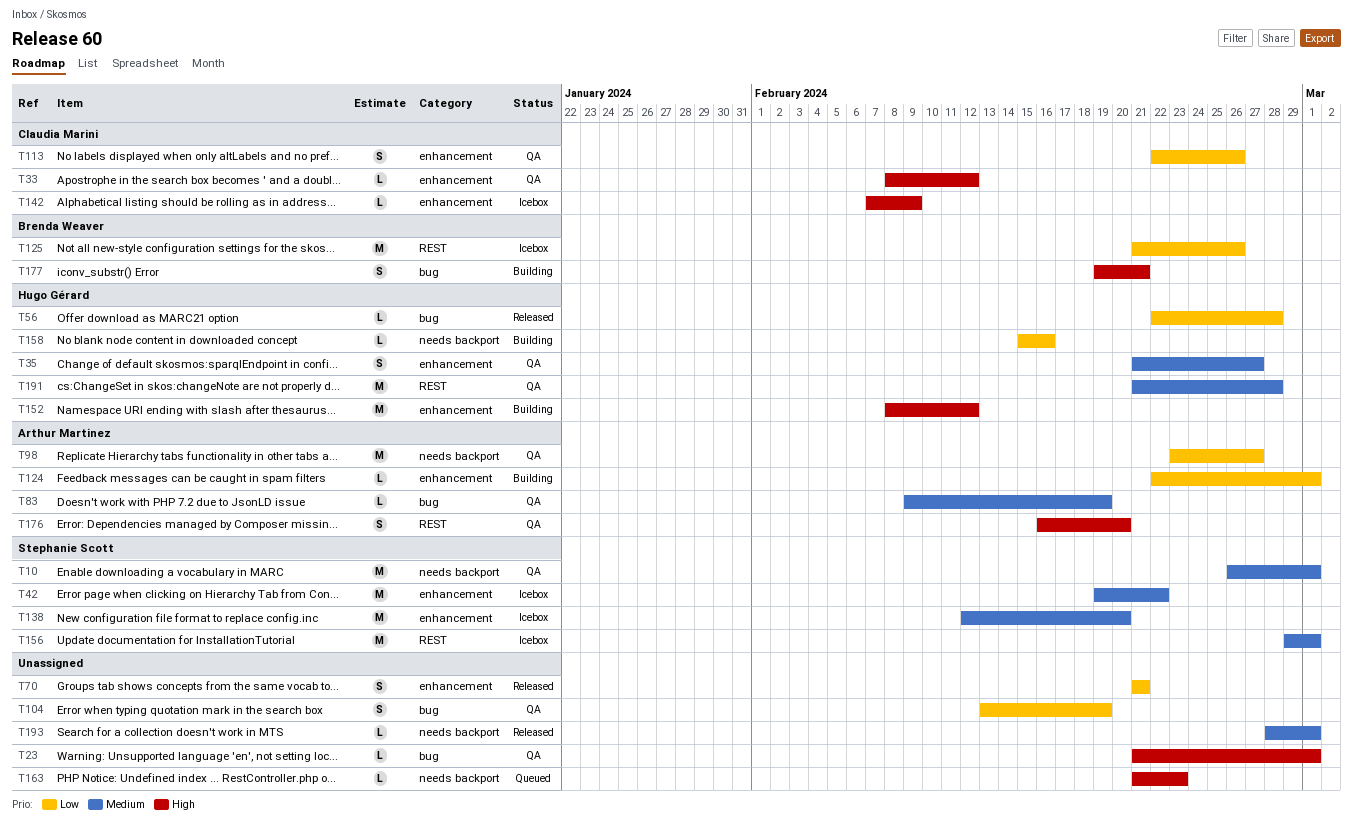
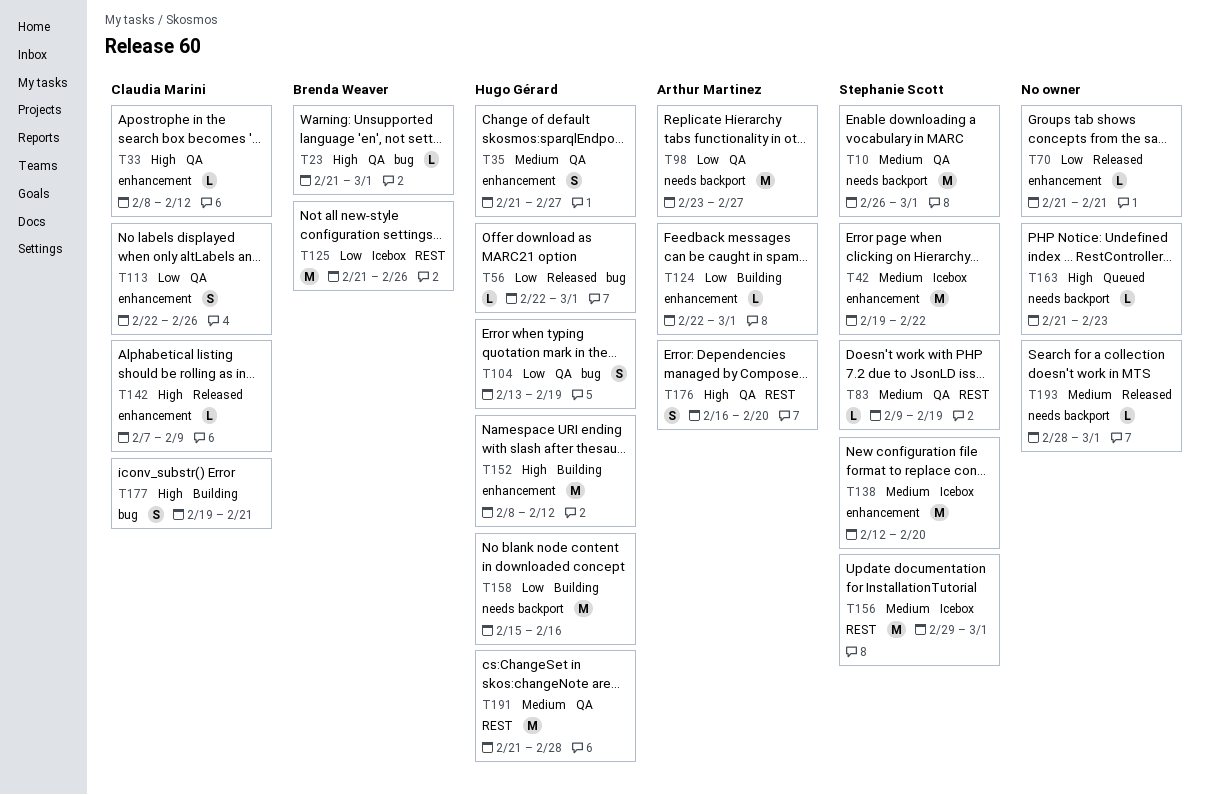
T23, owner: none -> Brenda Weaver
T56, due: Feb 28 -> Mar 1
T70, estimate: S -> L
T83, owner: Arthur Martinez -> Stephanie Scott
T83, label: bug -> REST
T104, owner: none -> Hugo Gérard
T142, status: Icebox -> Released
T158, estimate: L -> M
T177, owner: Brenda Weaver -> Claudia Marini

